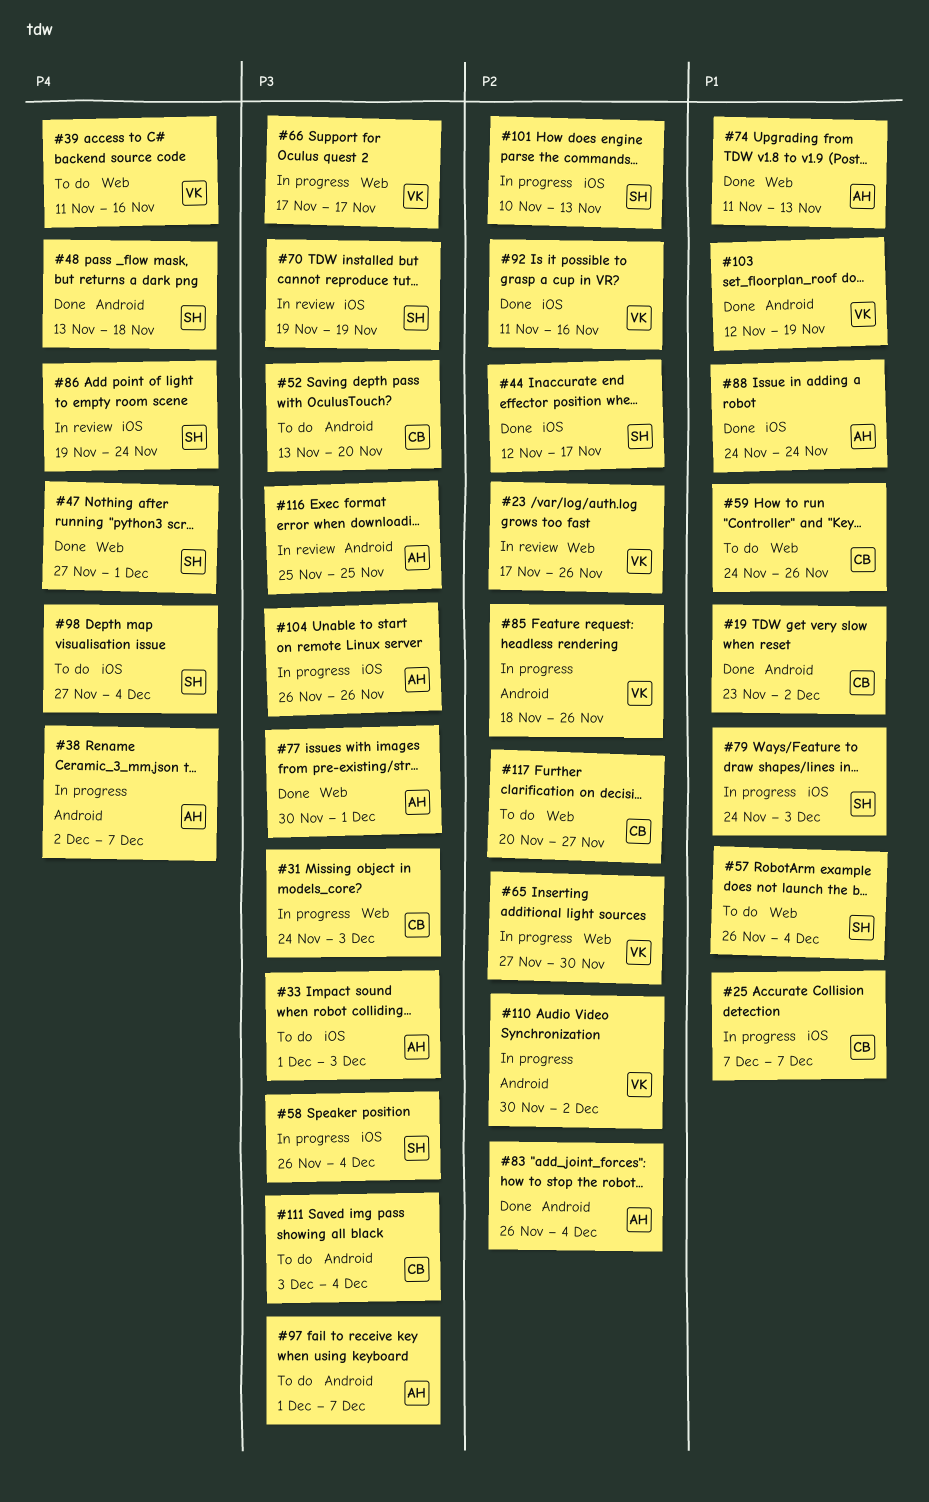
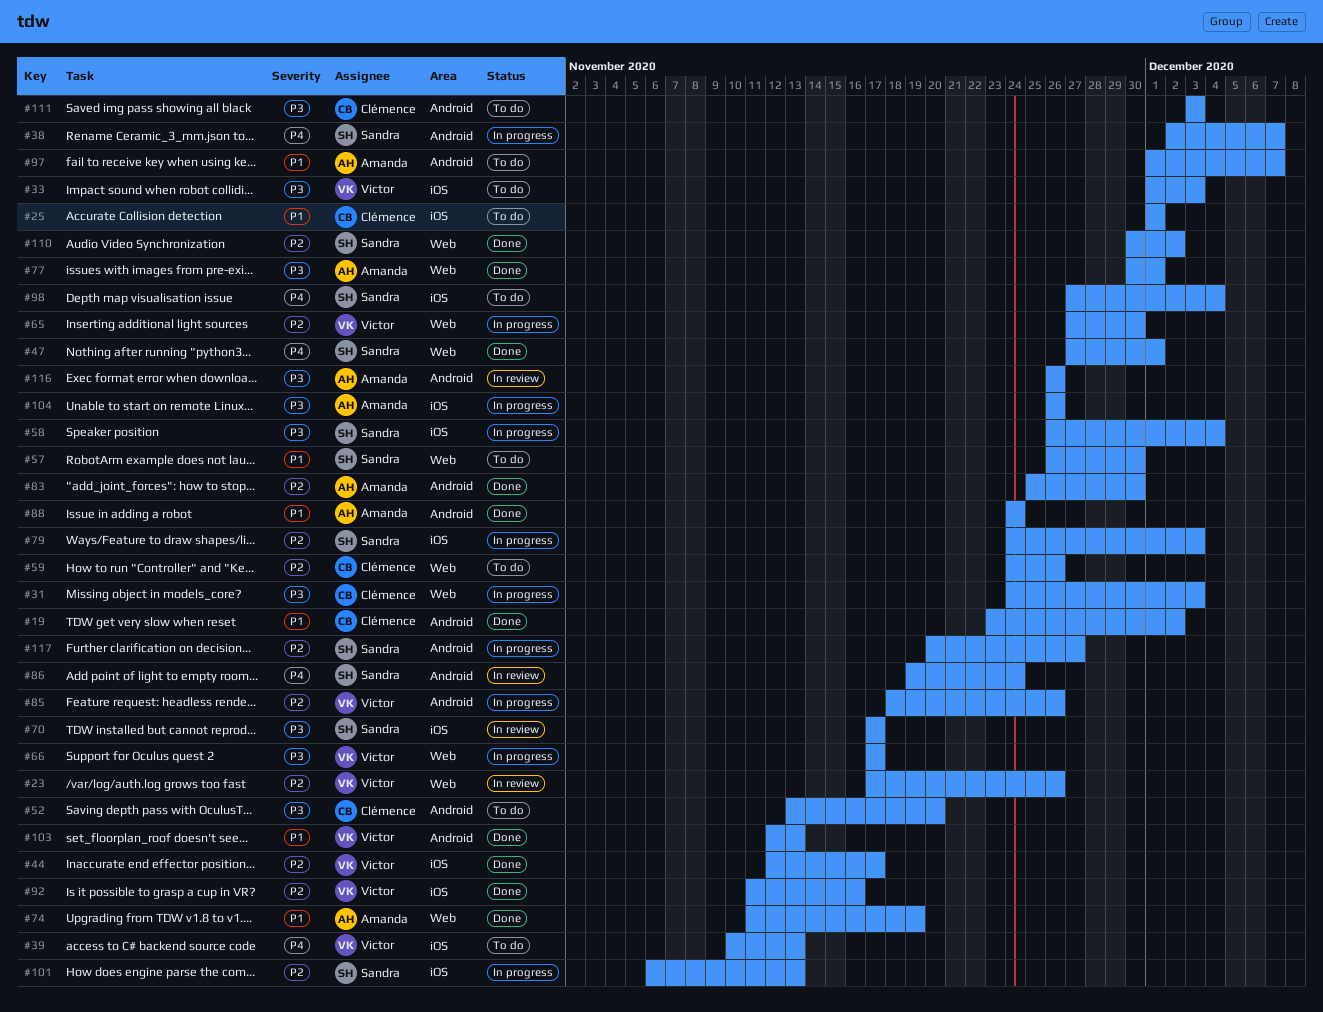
#25, status: In progress -> To do
#25, start: Dec 7 -> Dec 1
#25, due: Dec 7 -> Dec 1
#33, owner: Amanda -> Victor
#38, owner: Amanda -> Sandra
#39, label: Web -> iOS
#39, start: Nov 11 -> Nov 10
#39, due: Nov 16 -> Nov 13
#44, owner: Sandra -> Victor
#48: present -> none
#57, due: Dec 4 -> Nov 30
#59, priority: P1 -> P2
#70, start: Nov 19 -> Nov 17
#70, due: Nov 19 -> Nov 17
#74, due: Nov 13 -> Nov 19
#79, priority: P1 -> P2
#83, start: Nov 26 -> Nov 25
#83, due: Dec 4 -> Nov 30
#86, label: iOS -> Android
#88, label: iOS -> Android
#97, priority: P3 -> P1
#101, start: Nov 10 -> Nov 6
#103, due: Nov 19 -> Nov 13
#110, status: In progress -> Done
#110, owner: Victor -> Sandra
#110, label: Android -> Web
#111, due: Dec 4 -> Dec 3
#116, start: Nov 25 -> Nov 26
#116, due: Nov 25 -> Nov 26
#117, status: To do -> In progress
#117, owner: Clémence -> Sandra
#117, label: Web -> Android

